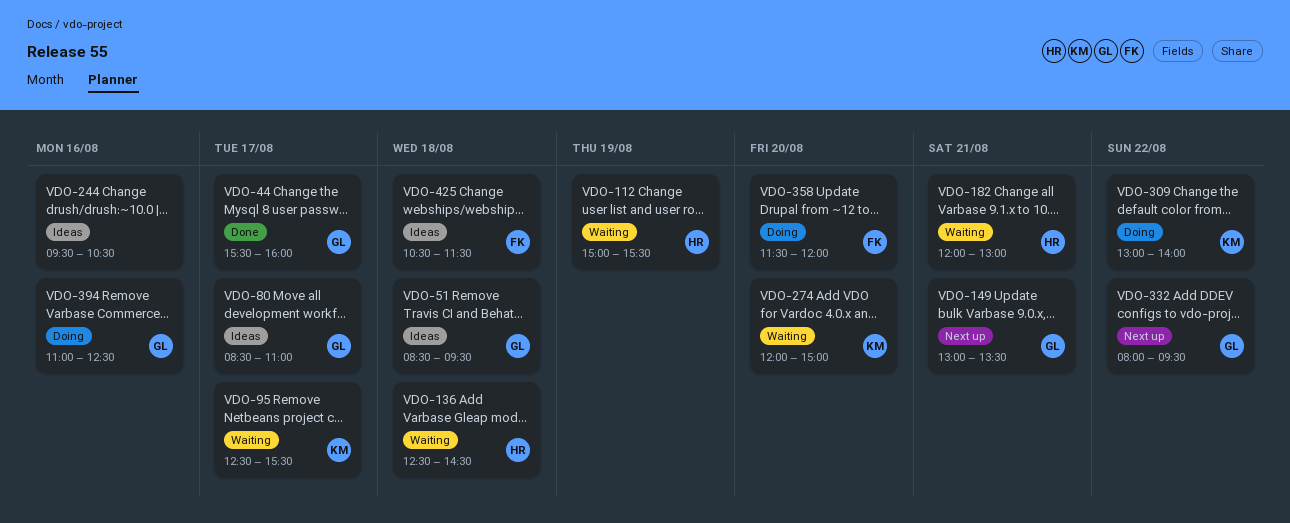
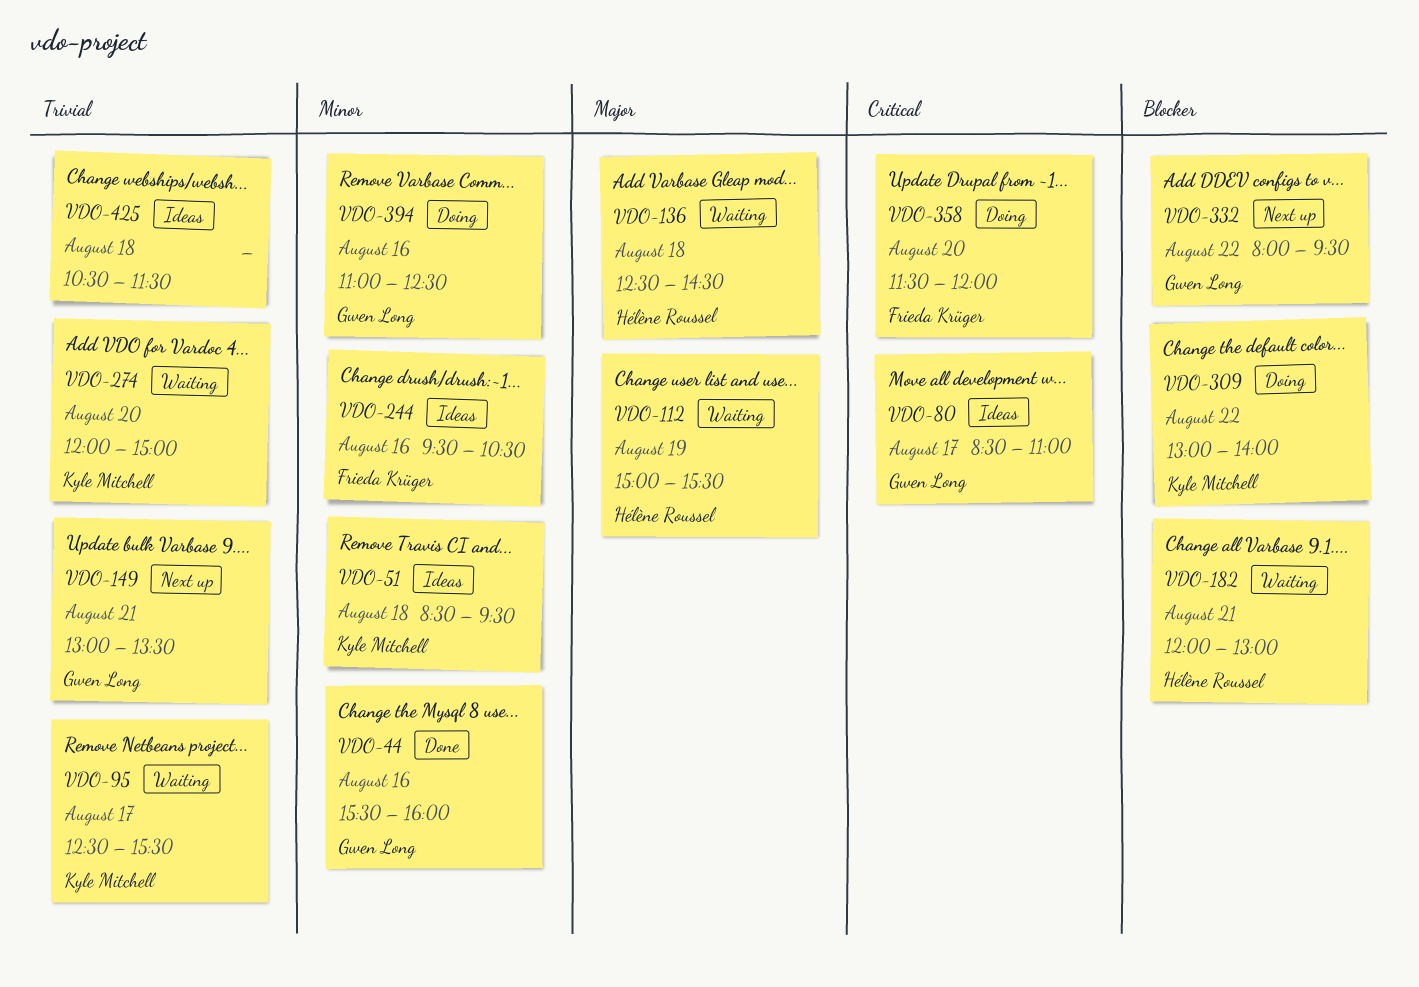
VDO-44, day: Aug 17 -> Aug 16
VDO-51, owner: Gwen Long -> Kyle Mitchell
VDO-244, owner: none -> Frieda Krüger
VDO-425, owner: Frieda Krüger -> none

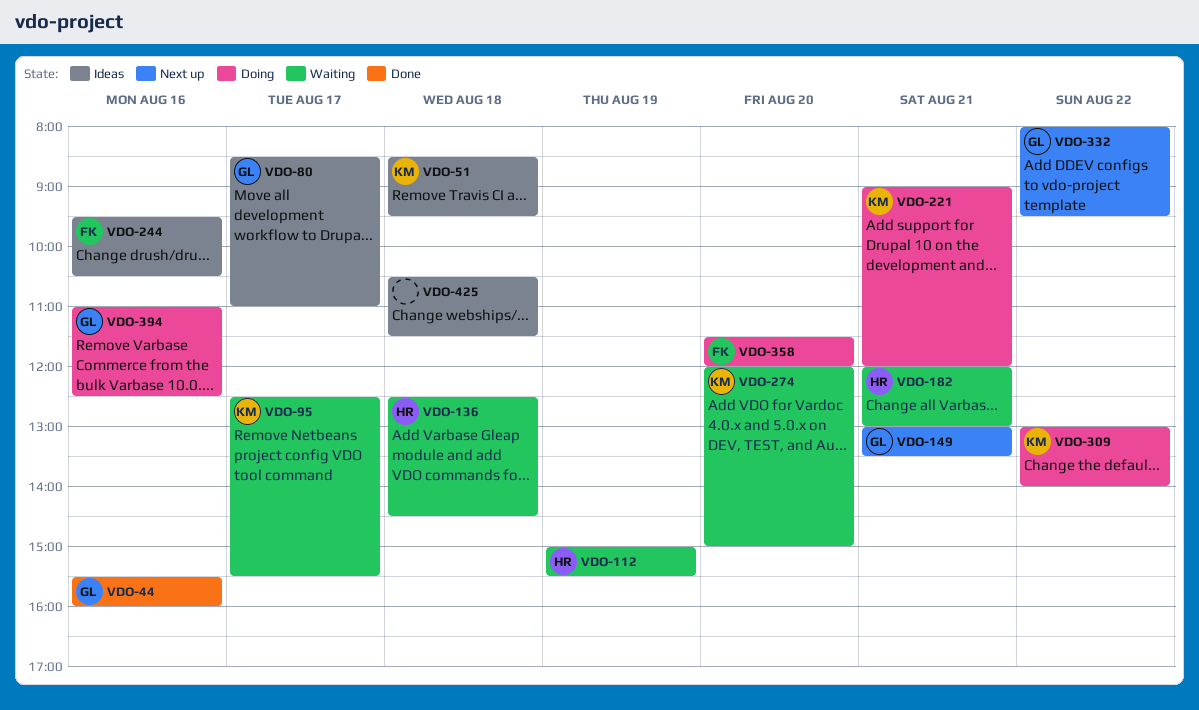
VDO-221: none -> present

